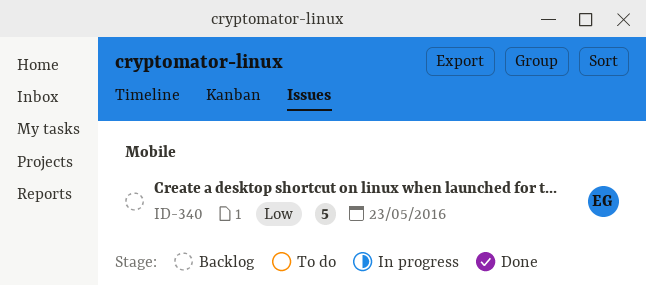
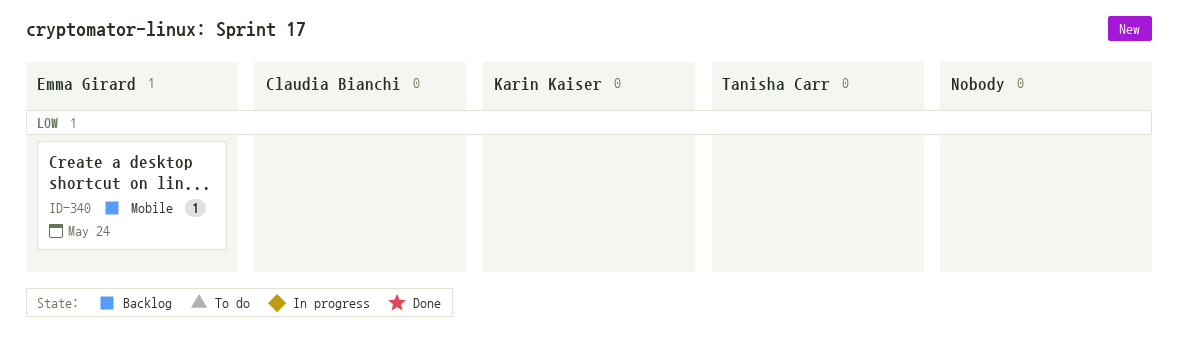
ID-340, estimate: 5 -> 1
ID-340, due: May 23 -> May 24

